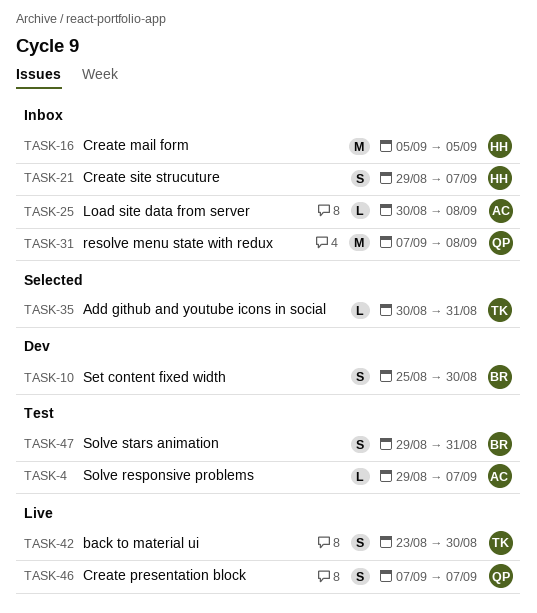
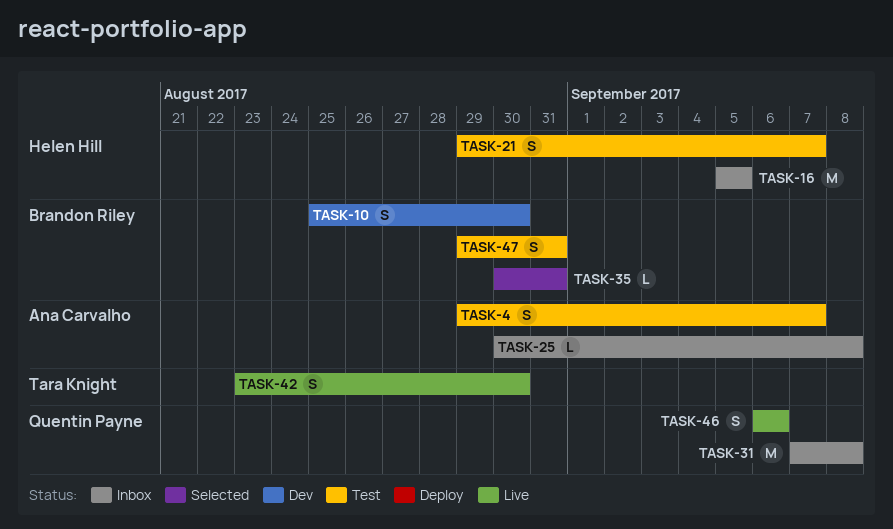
TASK-4, estimate: L -> S
TASK-21, status: Inbox -> Test
TASK-35, owner: Tara Knight -> Brandon Riley
TASK-46, start: Sep 7 -> Sep 6
TASK-46, due: Sep 7 -> Sep 6

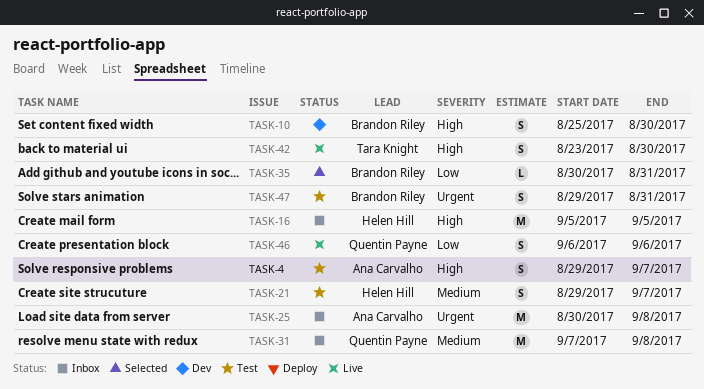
TASK-25, estimate: L -> M

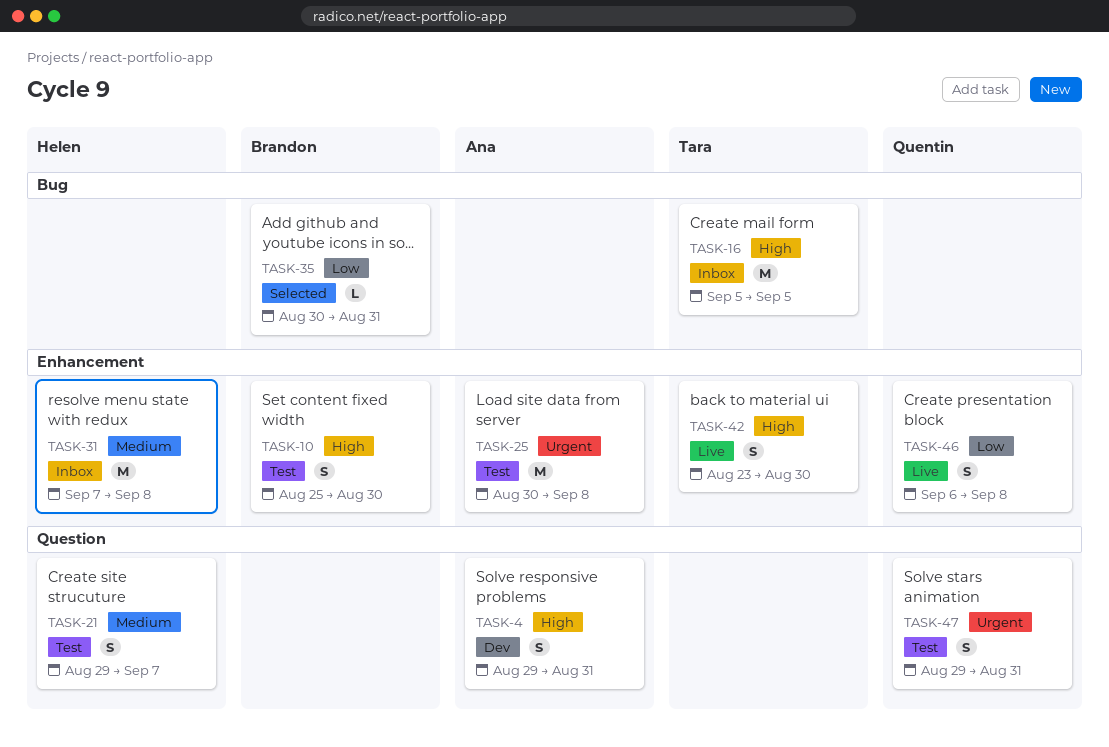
TASK-4, status: Test -> Dev
TASK-4, due: Sep 7 -> Aug 31
TASK-10, status: Dev -> Test
TASK-16, owner: Helen Hill -> Tara Knight
TASK-25, status: Inbox -> Test
TASK-31, owner: Quentin Payne -> Helen Hill
TASK-46, due: Sep 6 -> Sep 8
TASK-47, owner: Brandon Riley -> Quentin Payne

